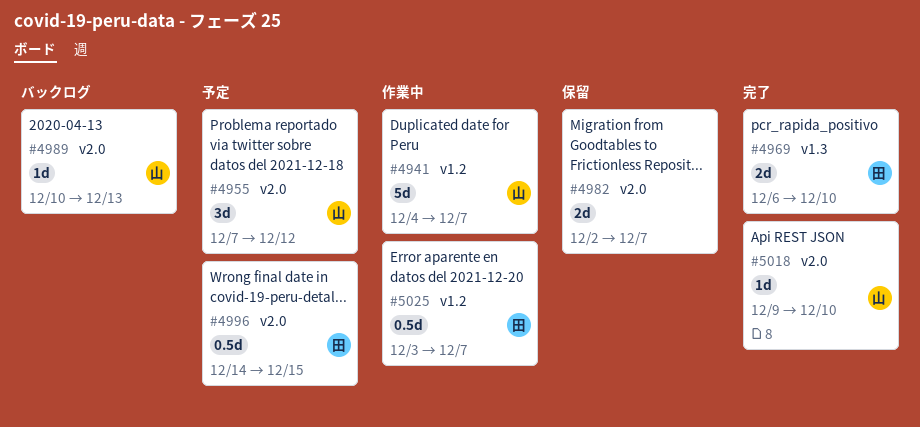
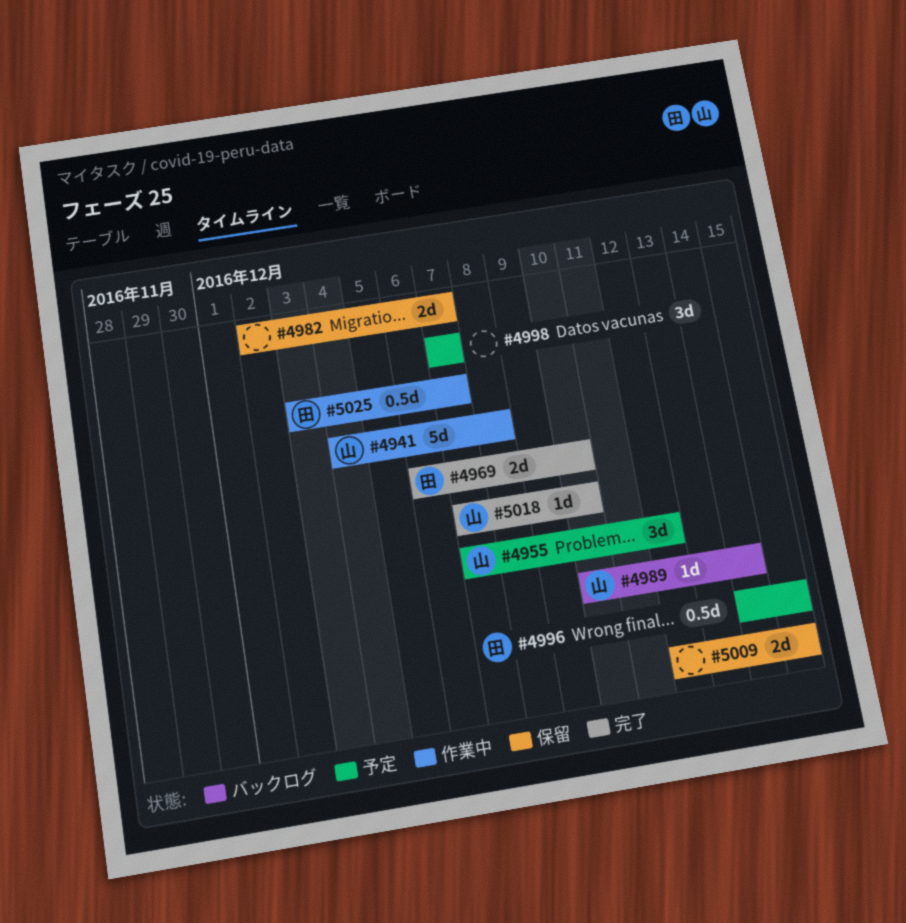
#4941, due: Dec 7 -> Dec 8
#4989, due: Dec 13 -> Dec 14
#4998: none -> present
#5009: none -> present
#5018, start: Dec 9 -> Dec 7

